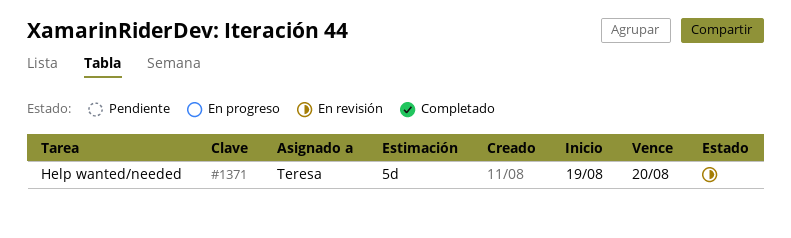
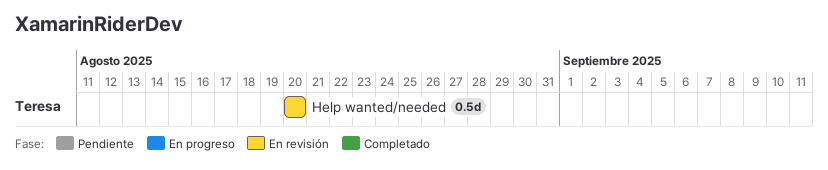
Help wanted/needed, estimate: 5d -> 0.5d
Help wanted/needed, start: Aug 19 -> Aug 20

